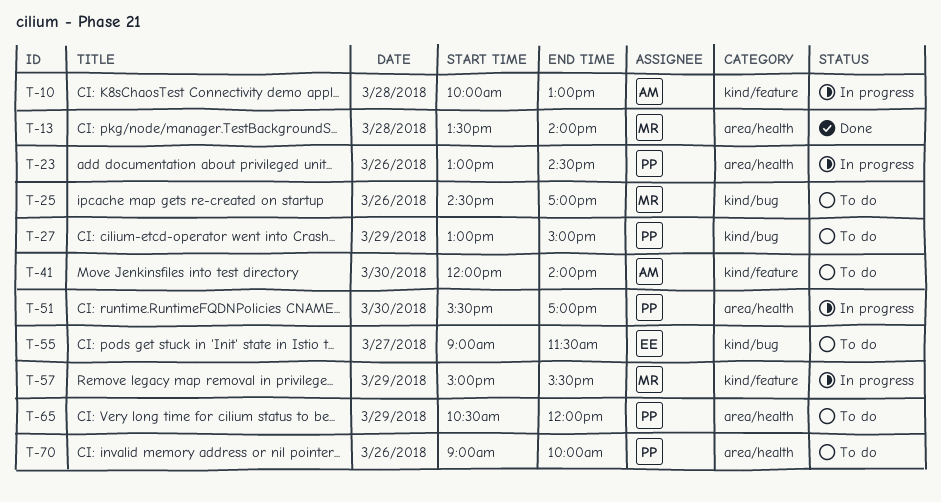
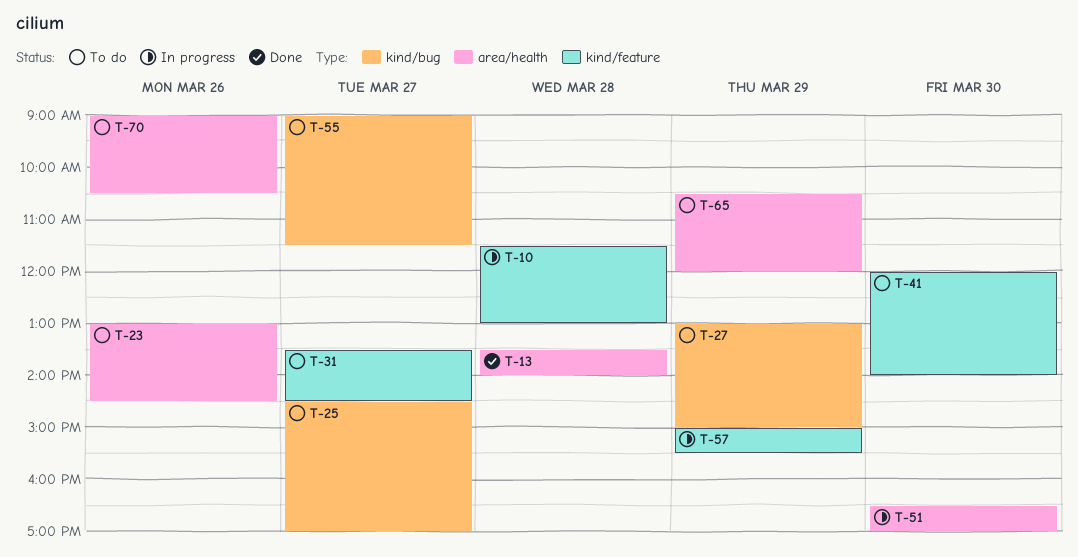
T-10, begins: 10:00 -> 11:30
T-23, status: In progress -> To do
T-25, day: Mar 26 -> Mar 27
T-31: none -> present
T-51, begins: 15:30 -> 16:30
T-70, ends: 10:00 -> 10:30

